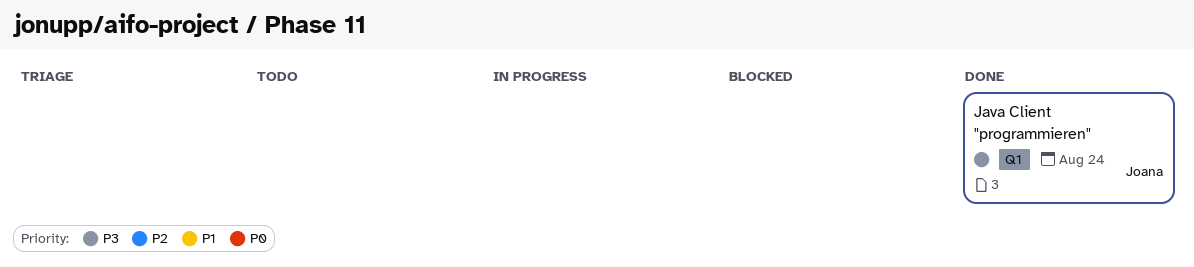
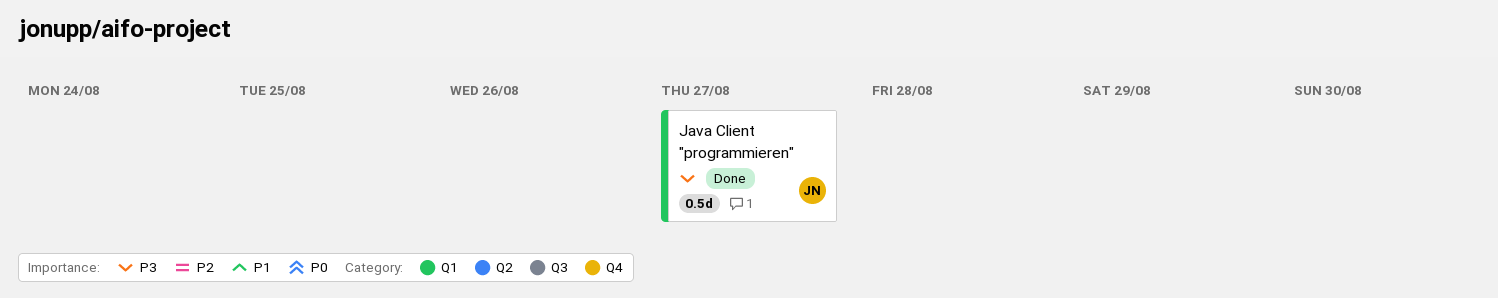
Java Client "programmieren", due: Aug 24 -> Aug 27

